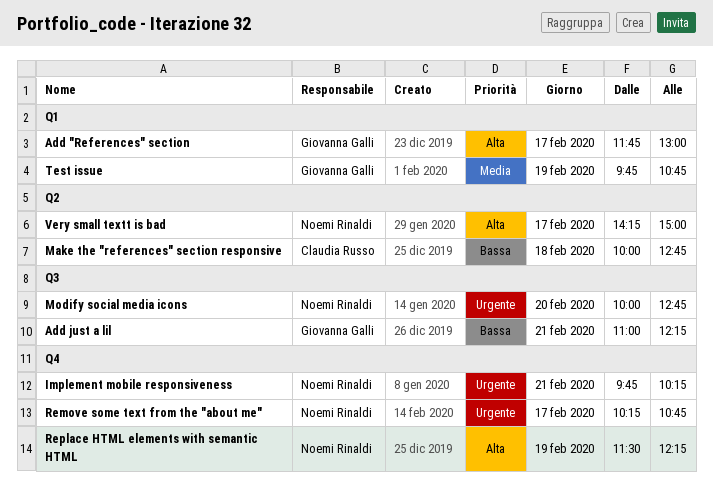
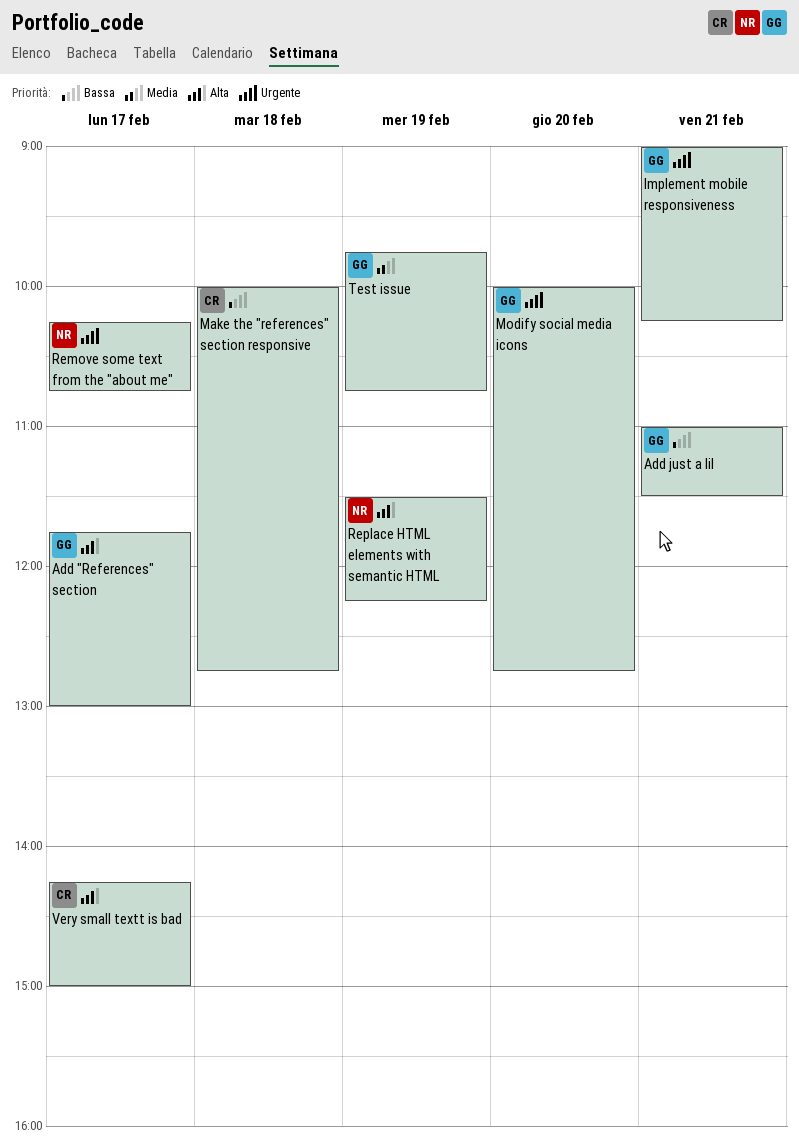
Add just a lil, ends: 12:15 -> 11:30
Implement mobile responsiveness, owner: Noemi Rinaldi -> Giovanna Galli
Implement mobile responsiveness, begins: 09:45 -> 09:00
Modify social media icons, owner: Noemi Rinaldi -> Giovanna Galli
Very small textt is bad, owner: Noemi Rinaldi -> Claudia Russo

